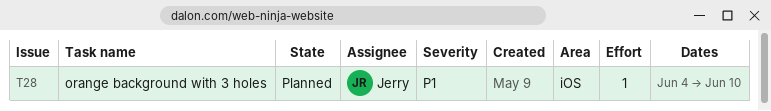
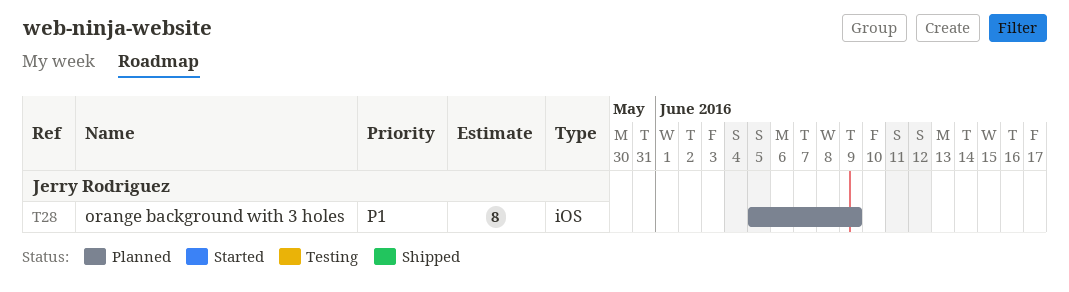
T28, estimate: 1 -> 8
T28, start: Jun 4 -> Jun 5
T28, due: Jun 10 -> Jun 9

